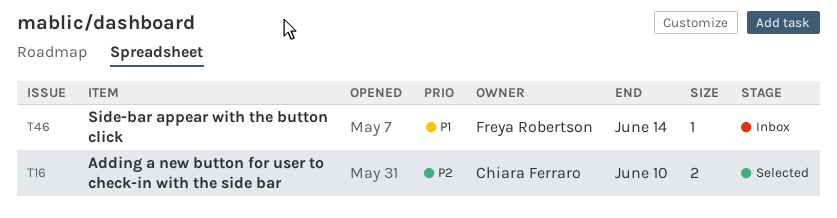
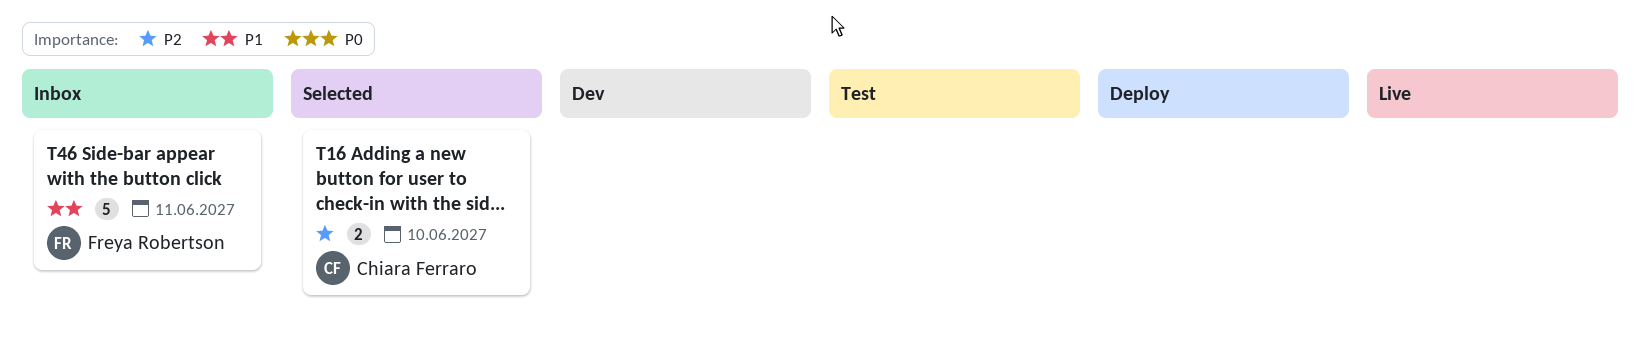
T46, estimate: 1 -> 5
T46, due: Jun 14 -> Jun 11

